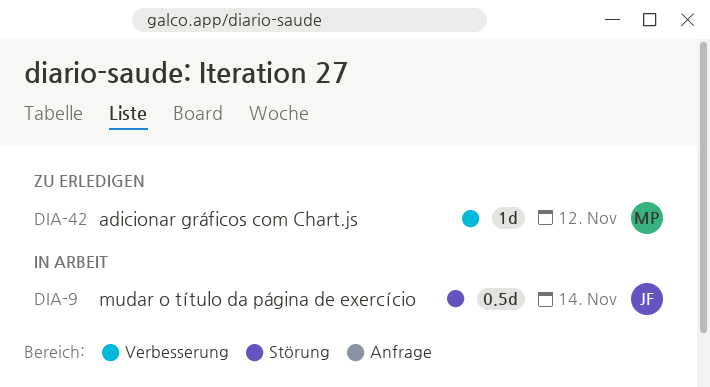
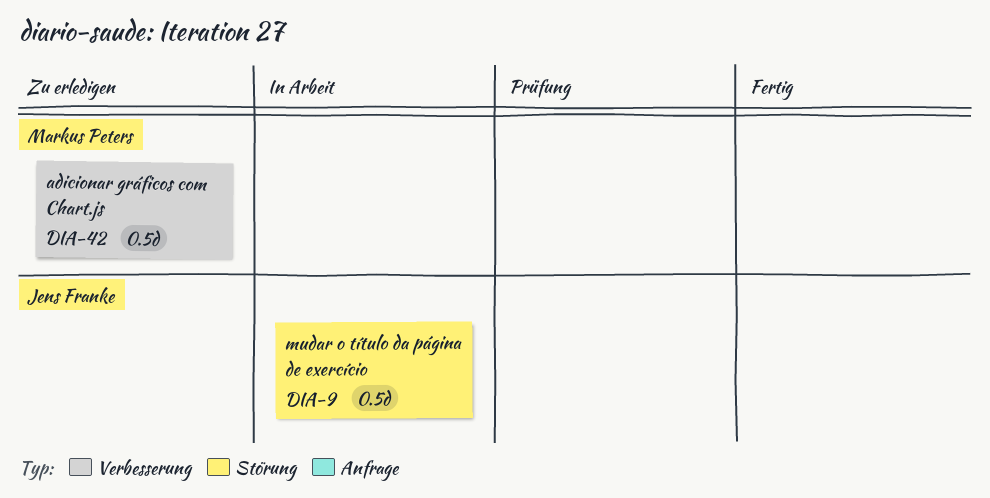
DIA-42, estimate: 1d -> 0.5d

